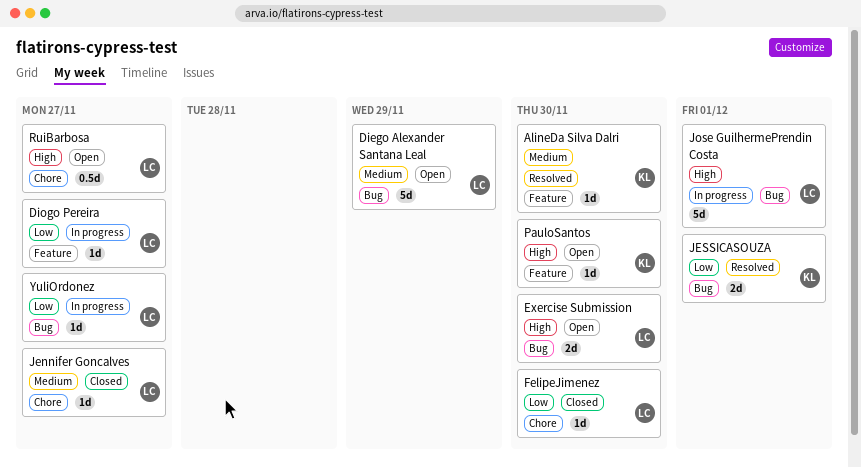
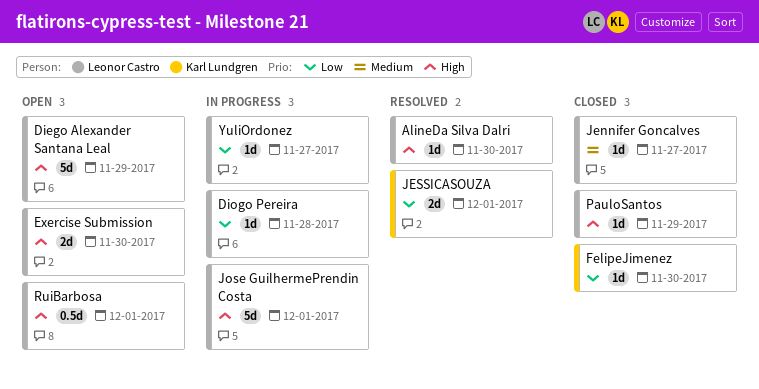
AlineDa Silva Dalri, owner: Karl Lundgren -> Leonor Castro
AlineDa Silva Dalri, priority: Medium -> High
Diego Alexander Santana Leal, priority: Medium -> High
Diogo Pereira, due: Nov 27 -> Nov 28
FelipeJimenez, owner: Leonor Castro -> Karl Lundgren
PauloSantos, status: Open -> Closed
PauloSantos, owner: Karl Lundgren -> Leonor Castro
PauloSantos, due: Nov 30 -> Nov 29
RuiBarbosa, due: Nov 27 -> Dec 1

